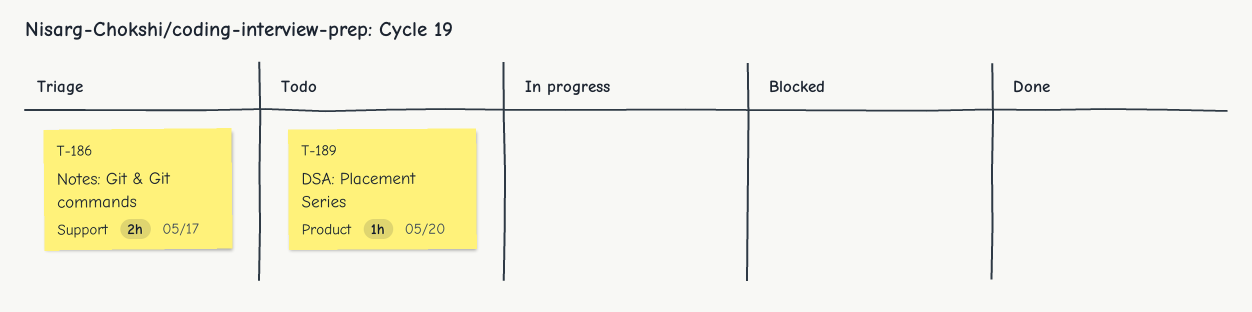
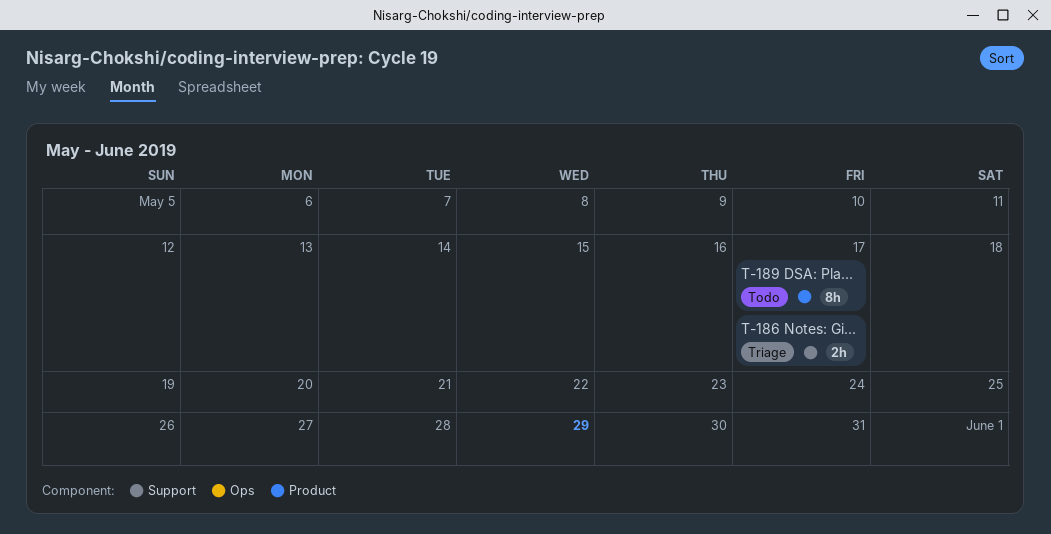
T-189, estimate: 1h -> 8h
T-189, due: May 20 -> May 17

